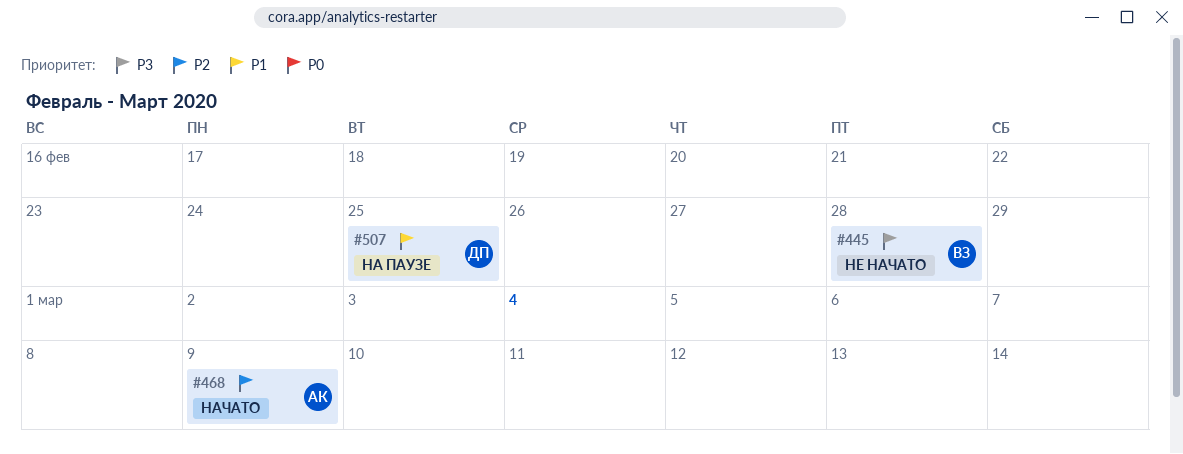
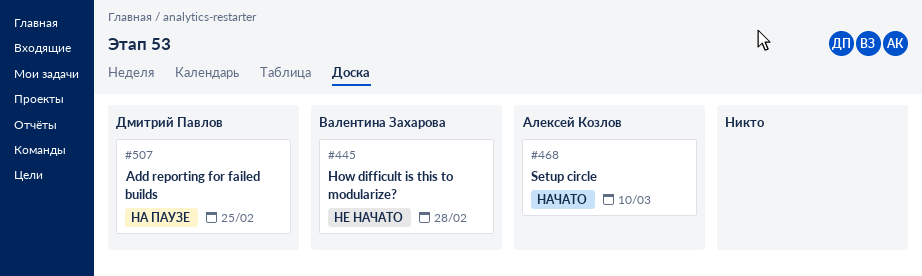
#468, due: Mar 9 -> Mar 10

